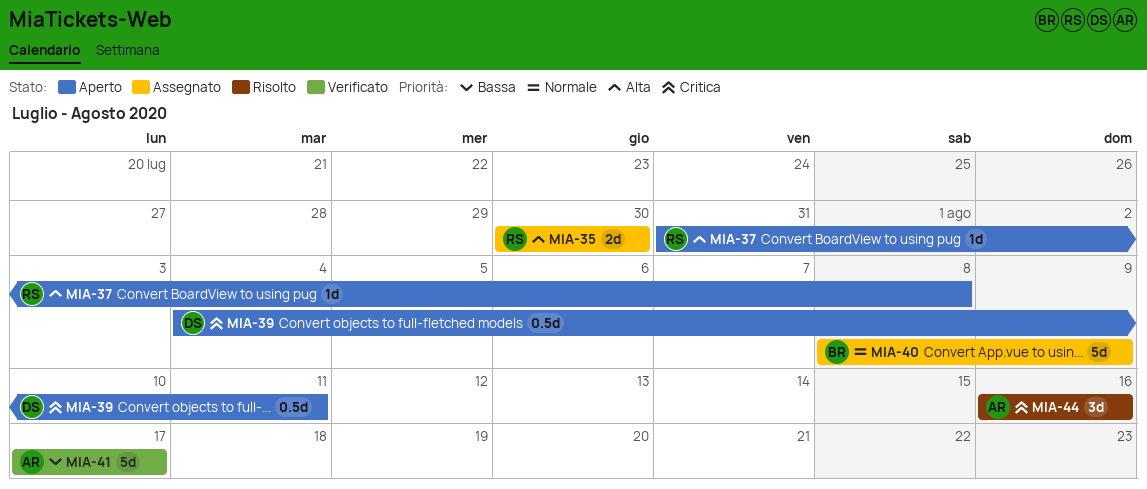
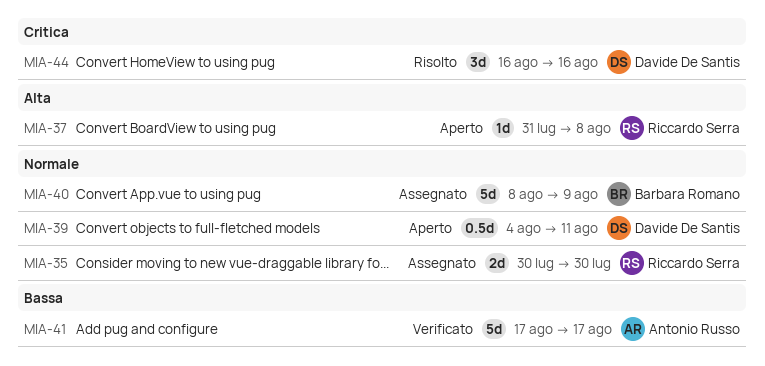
MIA-35, priority: Alta -> Normale
MIA-39, priority: Critica -> Normale
MIA-44, owner: Antonio Russo -> Davide De Santis

